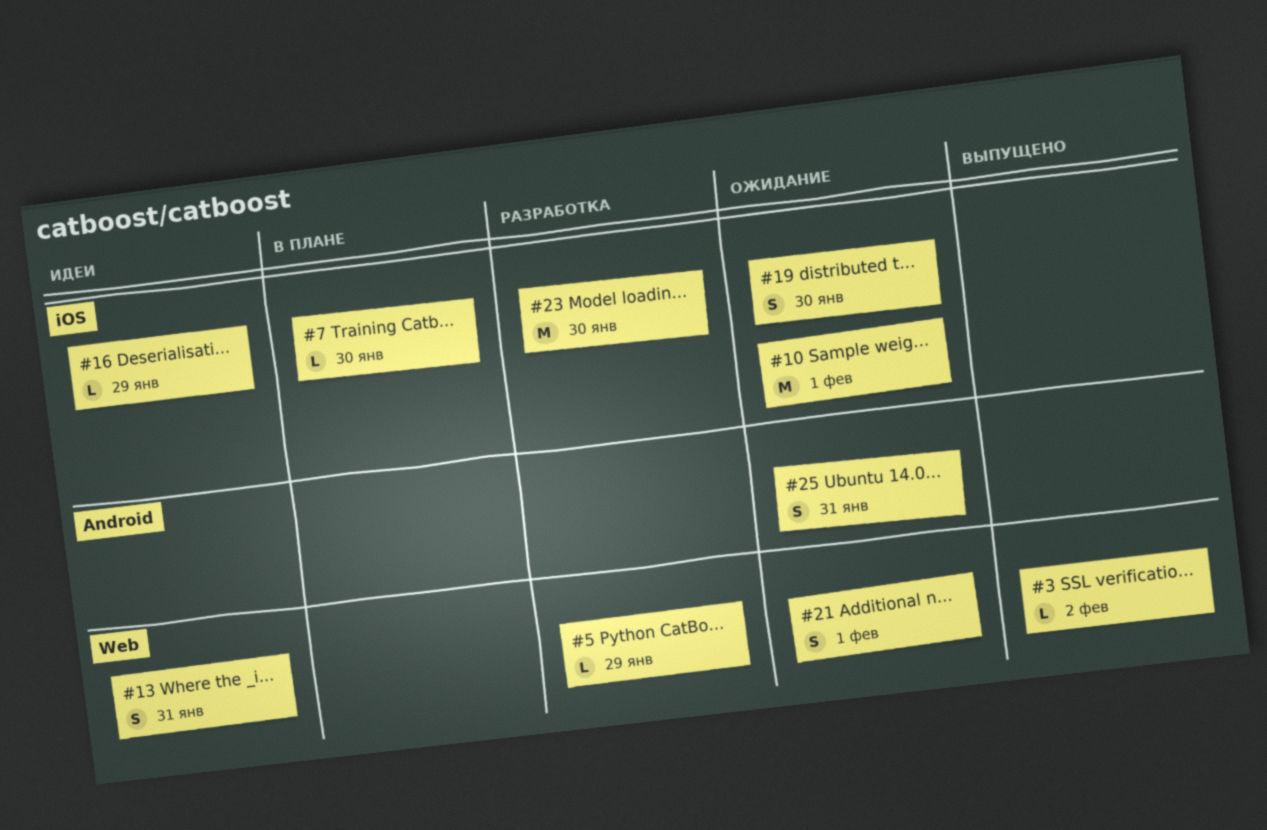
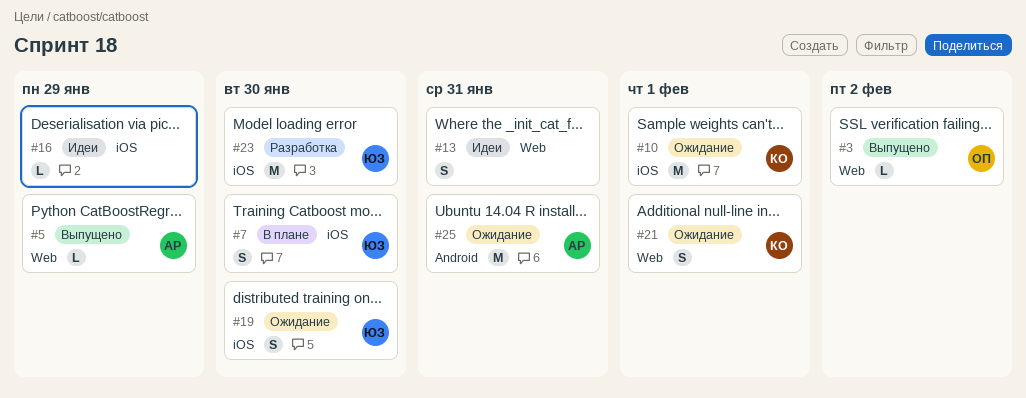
#5, status: Разработка -> Выпущено
#7, estimate: L -> S
#25, estimate: S -> M

